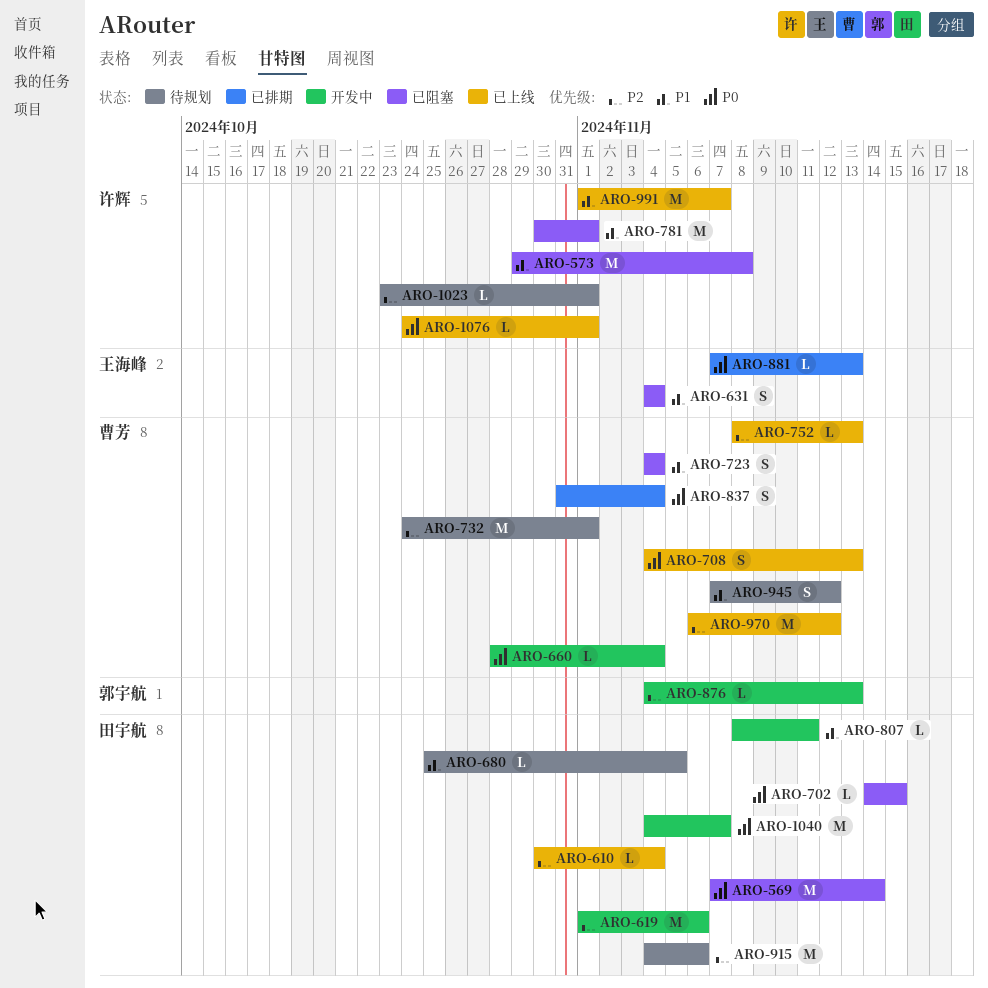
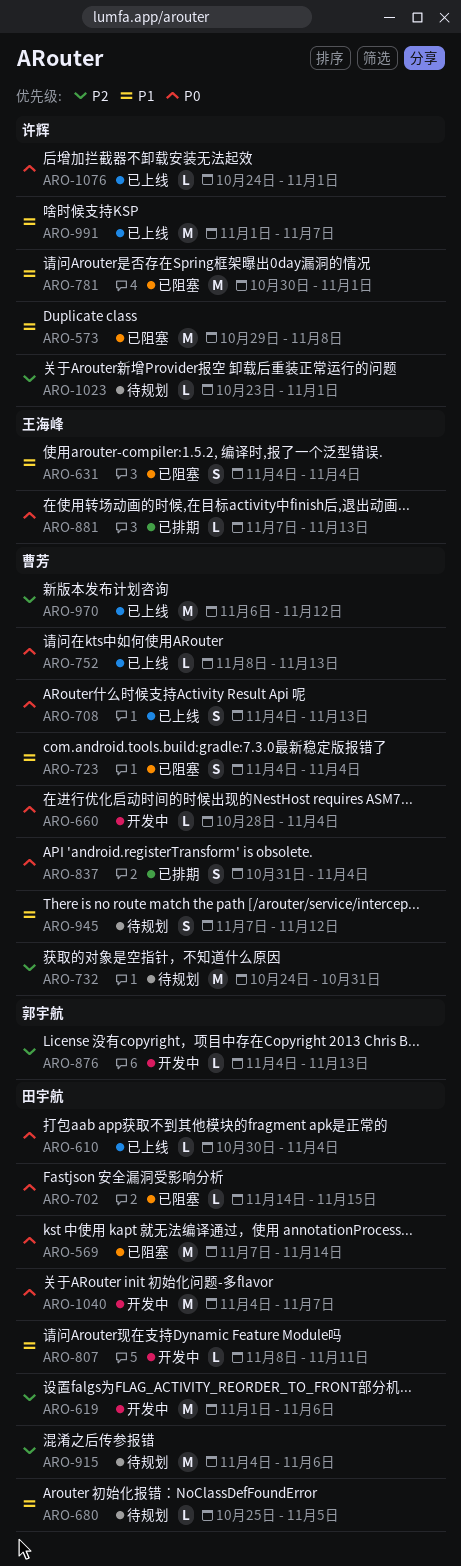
ARO-610, priority: P2 -> P0
ARO-732, due: Nov 1 -> Oct 31
ARO-752, priority: P2 -> P0

